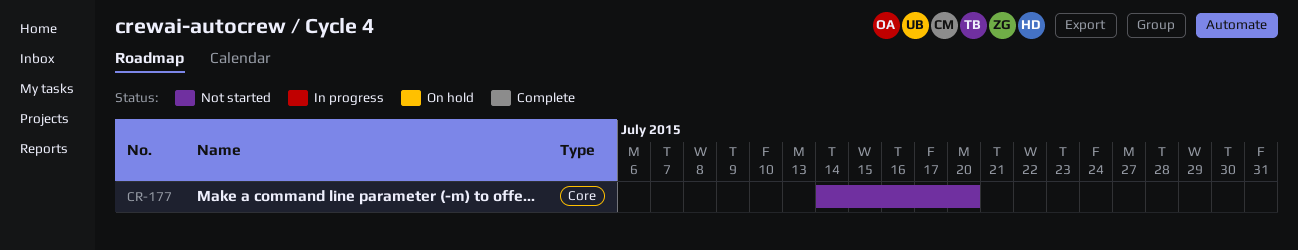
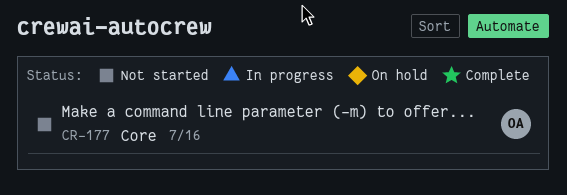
CR-177, due: Jul 20 -> Jul 16

